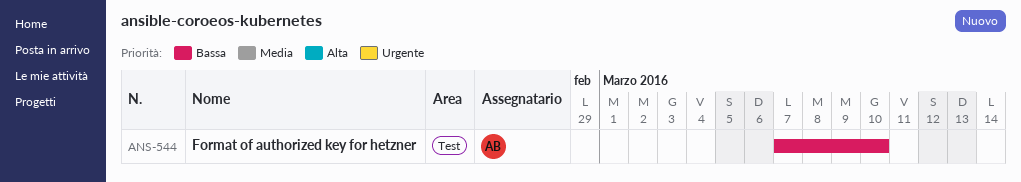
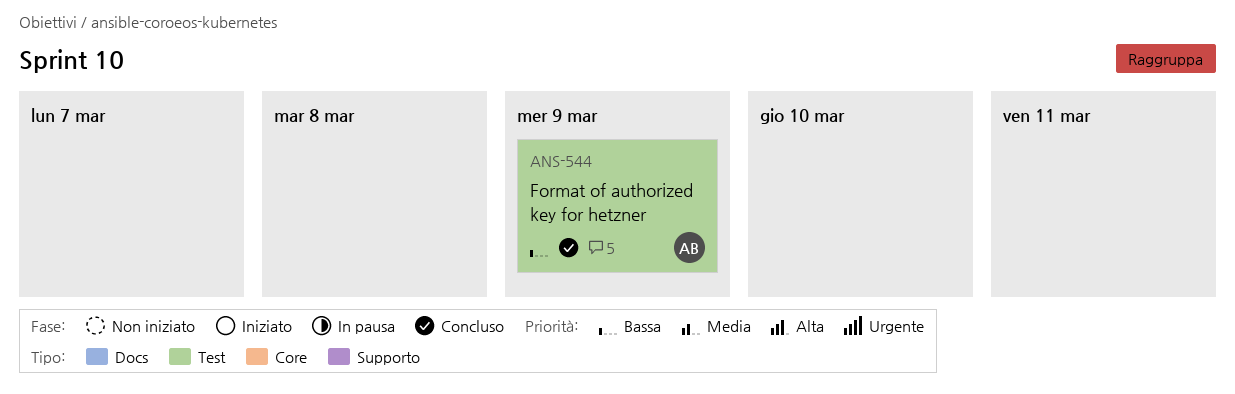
ANS-544, due: Mar 10 -> Mar 9

